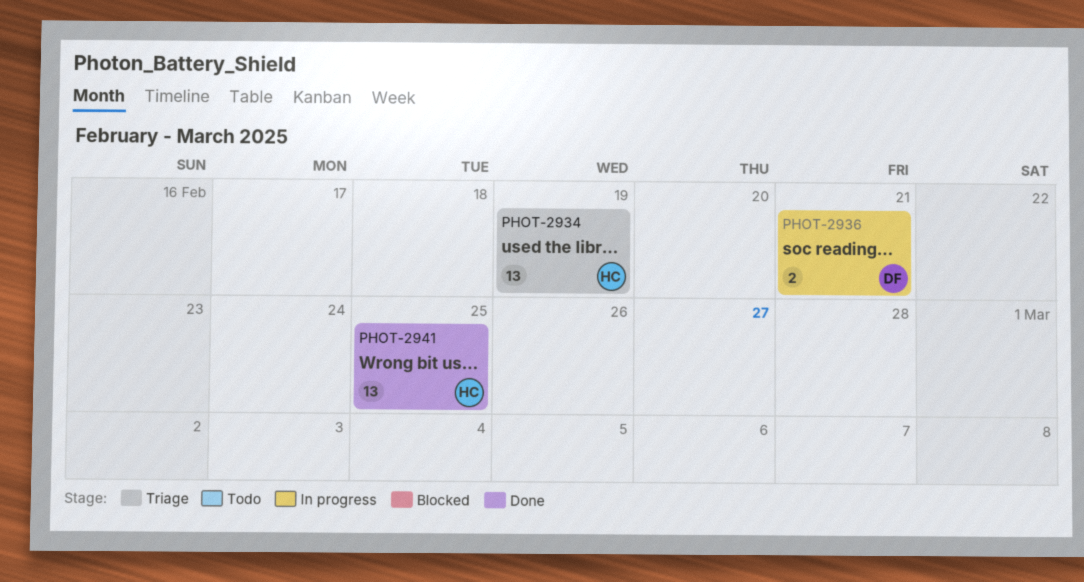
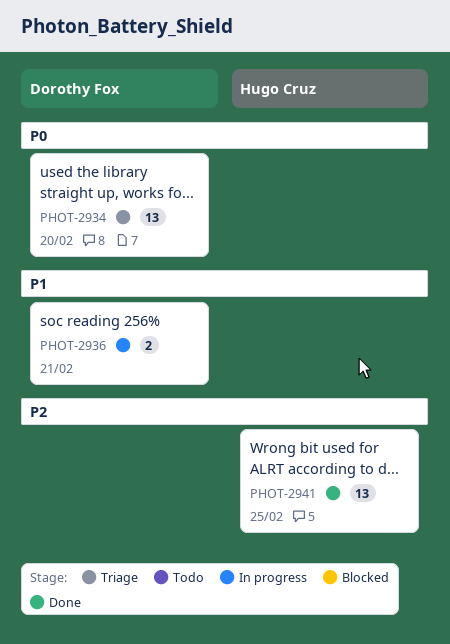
PHOT-2934, owner: Hugo Cruz -> Dorothy Fox
PHOT-2934, due: Feb 19 -> Feb 20

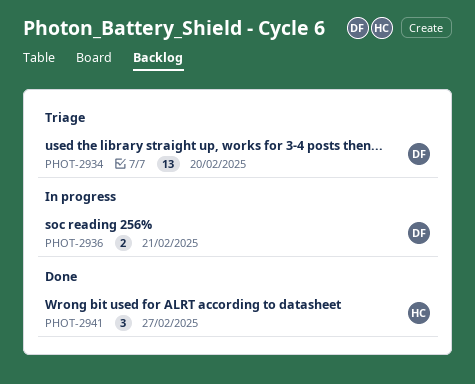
PHOT-2941, estimate: 13 -> 3
PHOT-2941, due: Feb 25 -> Feb 27

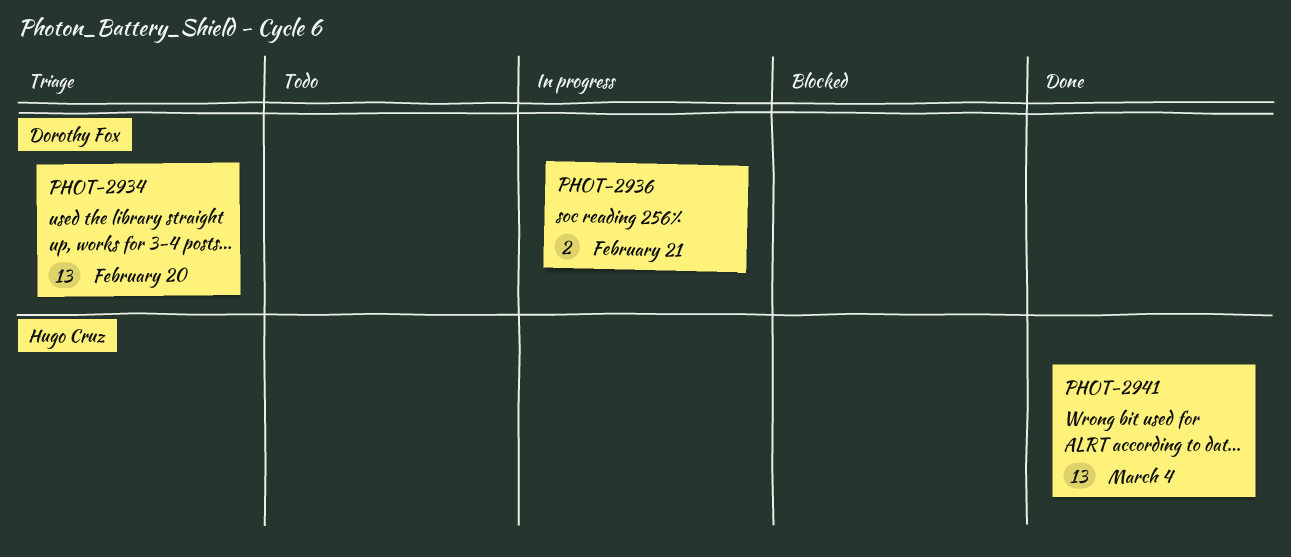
PHOT-2941, estimate: 3 -> 13
PHOT-2941, due: Feb 27 -> Mar 4

